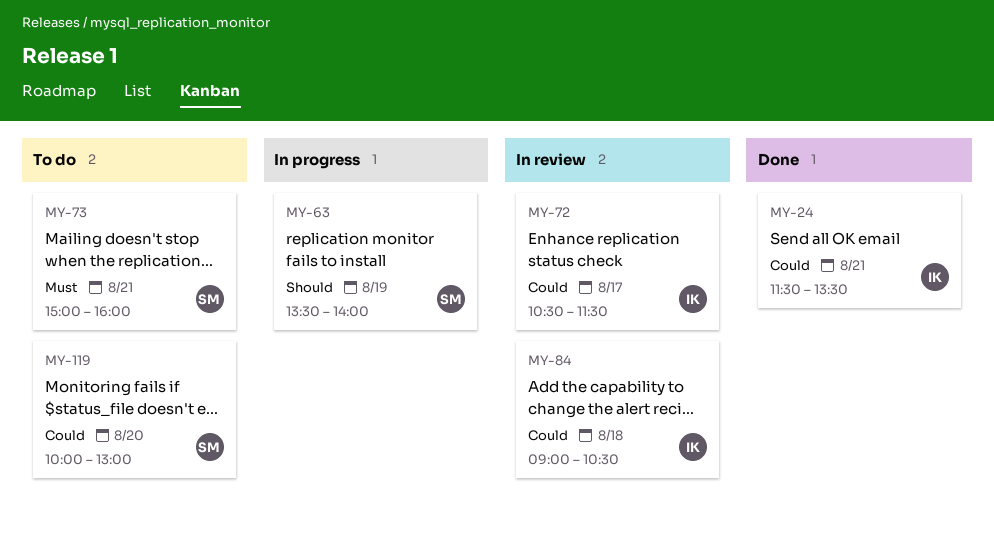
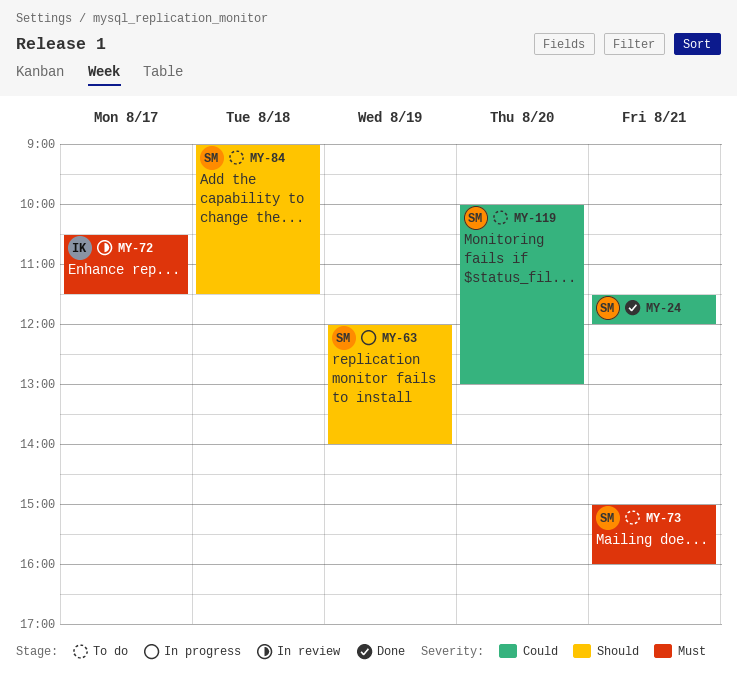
MY-24, owner: IK -> SM
MY-24, ends: 13:30 -> 12:00
MY-63, begins: 13:30 -> 12:00
MY-72, priority: Could -> Must
MY-84, status: In review -> To do
MY-84, owner: IK -> SM
MY-84, priority: Could -> Should
MY-84, ends: 10:30 -> 11:30

